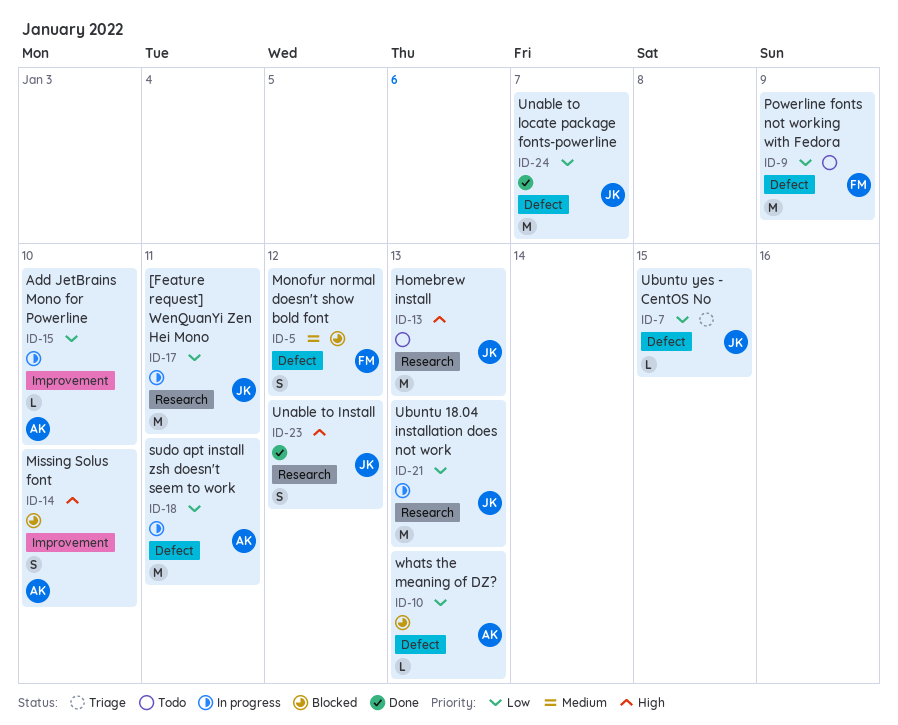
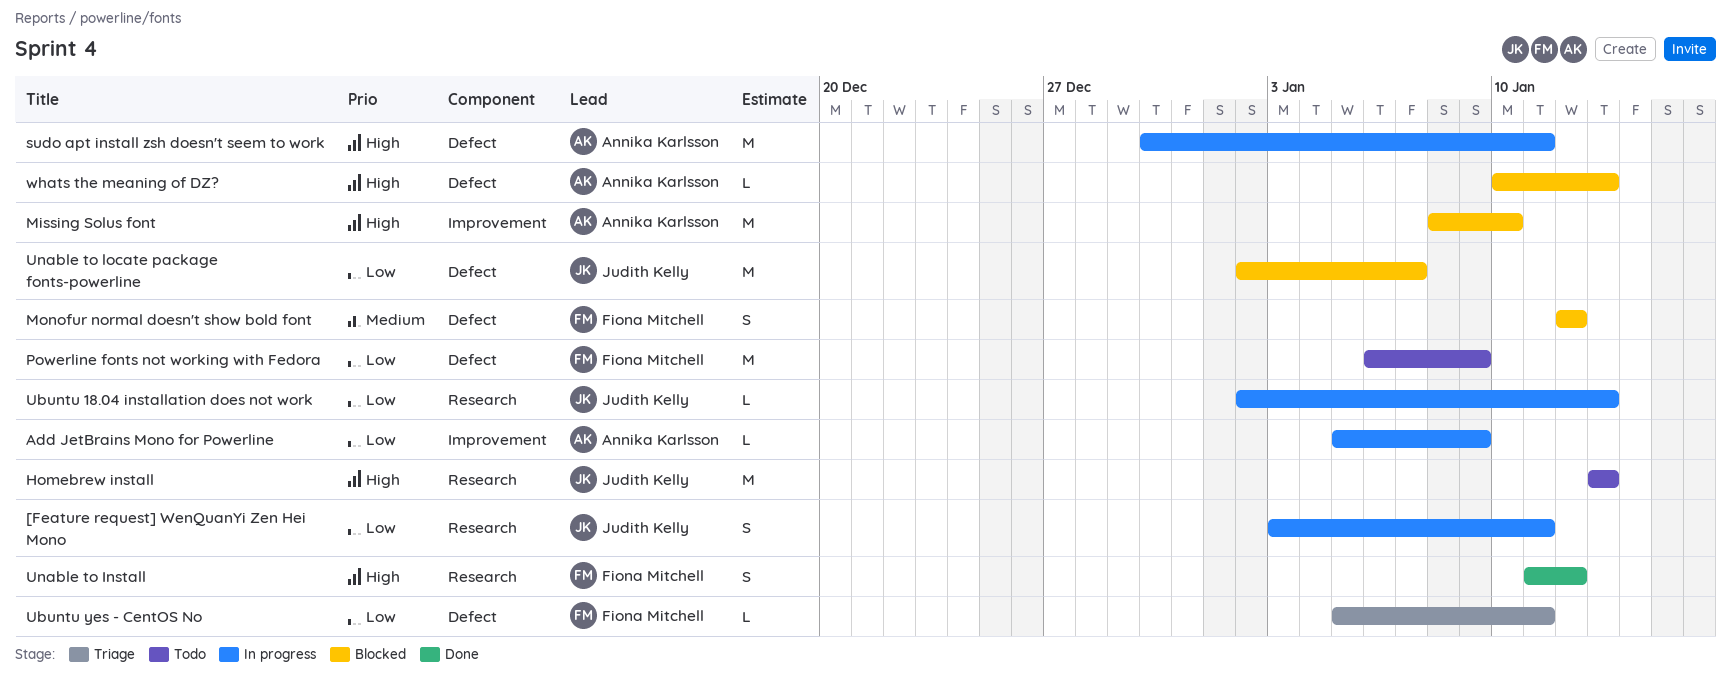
[Feature request] WenQuanYi Zen Hei Mono, estimate: M -> S
Add JetBrains Mono for Powerline, due: Jan 10 -> Jan 9
Missing Solus font, estimate: S -> M
sudo apt install zsh doesn't seem to work, priority: Low -> High
Ubuntu 18.04 installation does not work, estimate: M -> L
Ubuntu yes - CentOS No, owner: Judith Kelly -> Fiona Mitchell
Ubuntu yes - CentOS No, due: Jan 15 -> Jan 11
Unable to Install, owner: Judith Kelly -> Fiona Mitchell
Unable to locate package fonts-powerline, status: Done -> Blocked
whats the meaning of DZ?, priority: Low -> High

